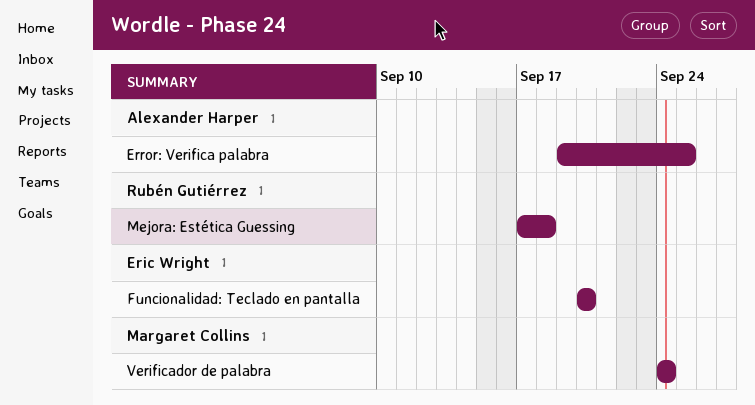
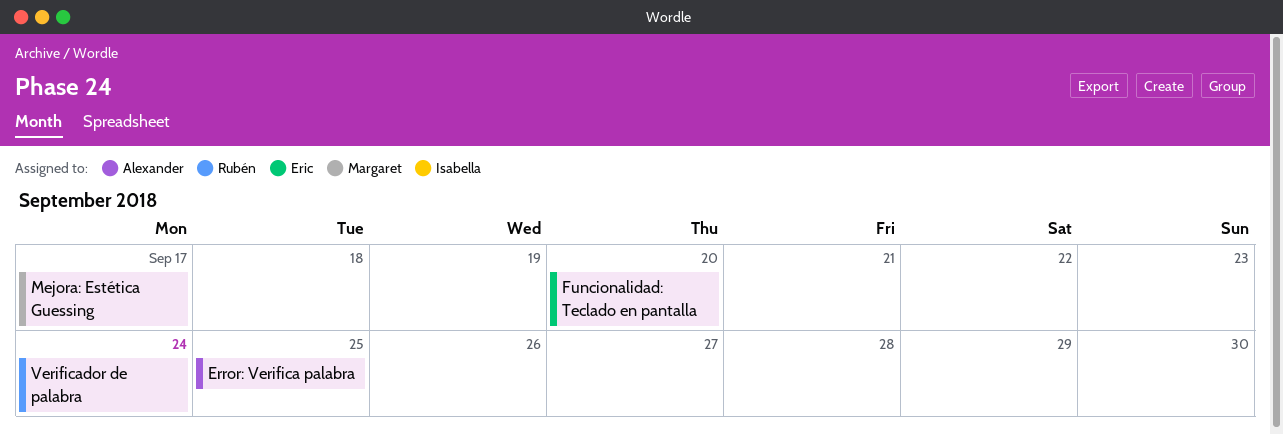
Mejora: Estética Guessing, owner: Rubén Gutiérrez -> Margaret Collins
Mejora: Estética Guessing, due: Sep 18 -> Sep 17
Verificador de palabra, owner: Margaret Collins -> Rubén Gutiérrez

